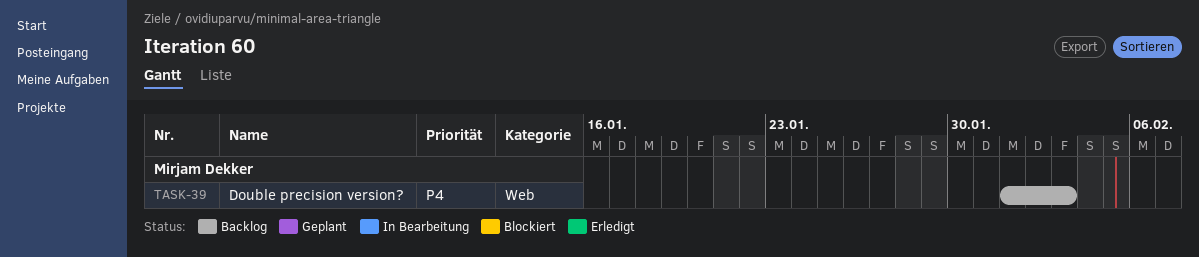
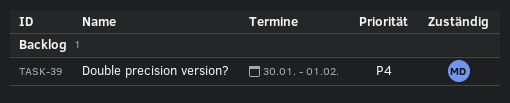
TASK-39, start: Feb 1 -> Jan 30
TASK-39, due: Feb 3 -> Feb 1

